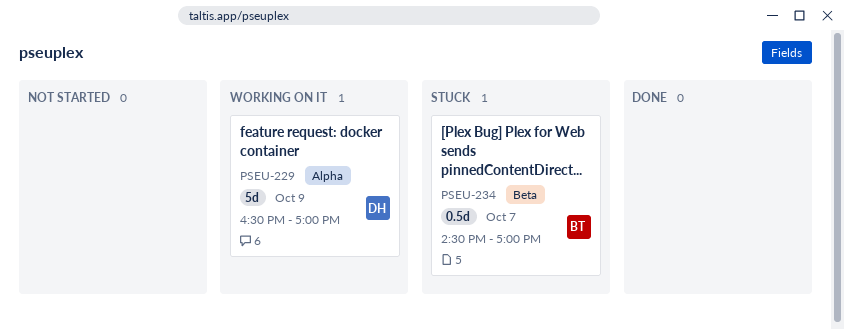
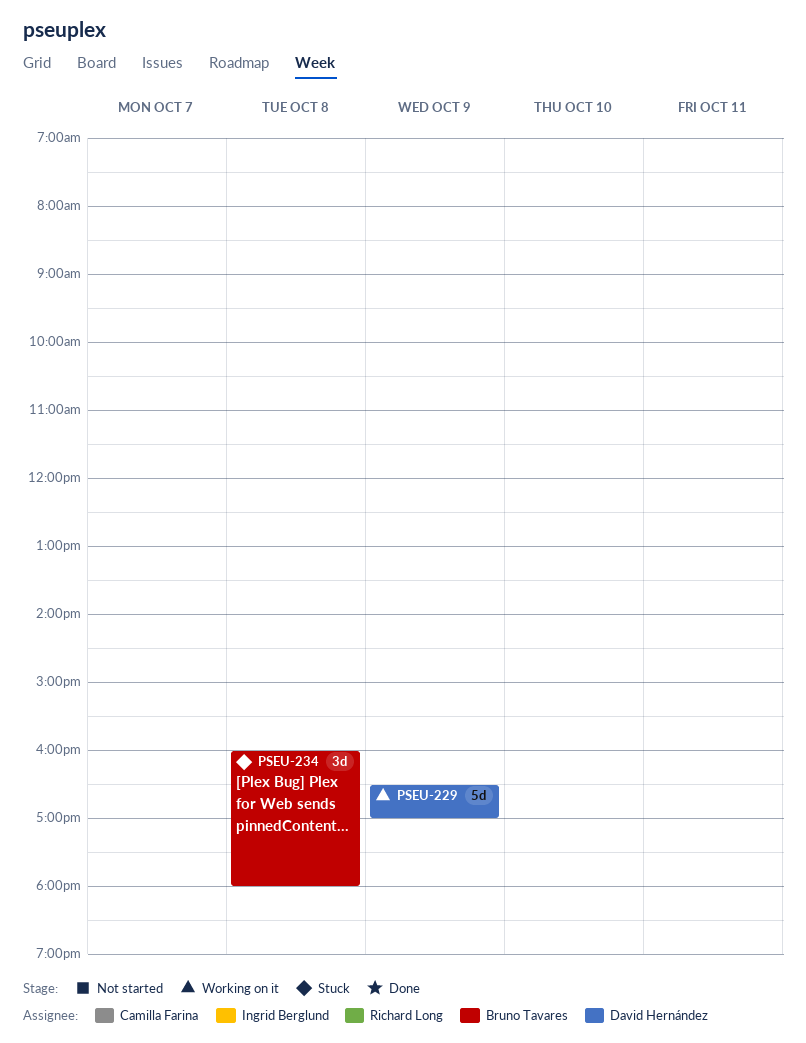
PSEU-234, estimate: 0.5d -> 3d
PSEU-234, day: Oct 7 -> Oct 8
PSEU-234, begins: 14:30 -> 16:00
PSEU-234, ends: 17:00 -> 18:00

